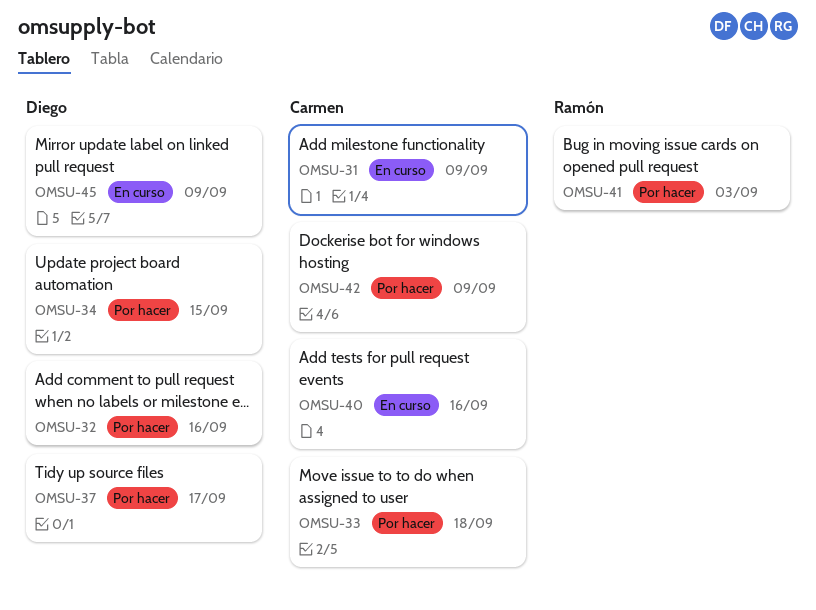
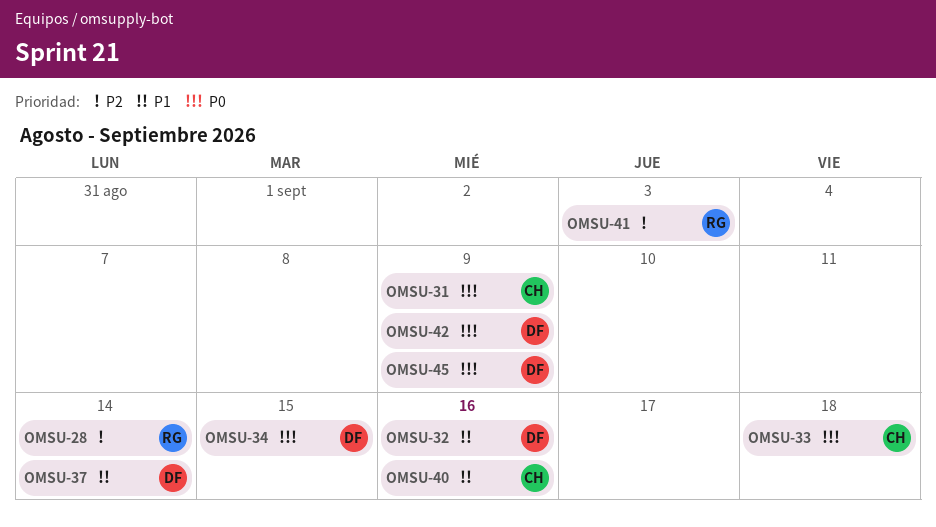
OMSU-28: none -> present
OMSU-37, due: Sep 17 -> Sep 14
OMSU-42, owner: Carmen -> Diego

